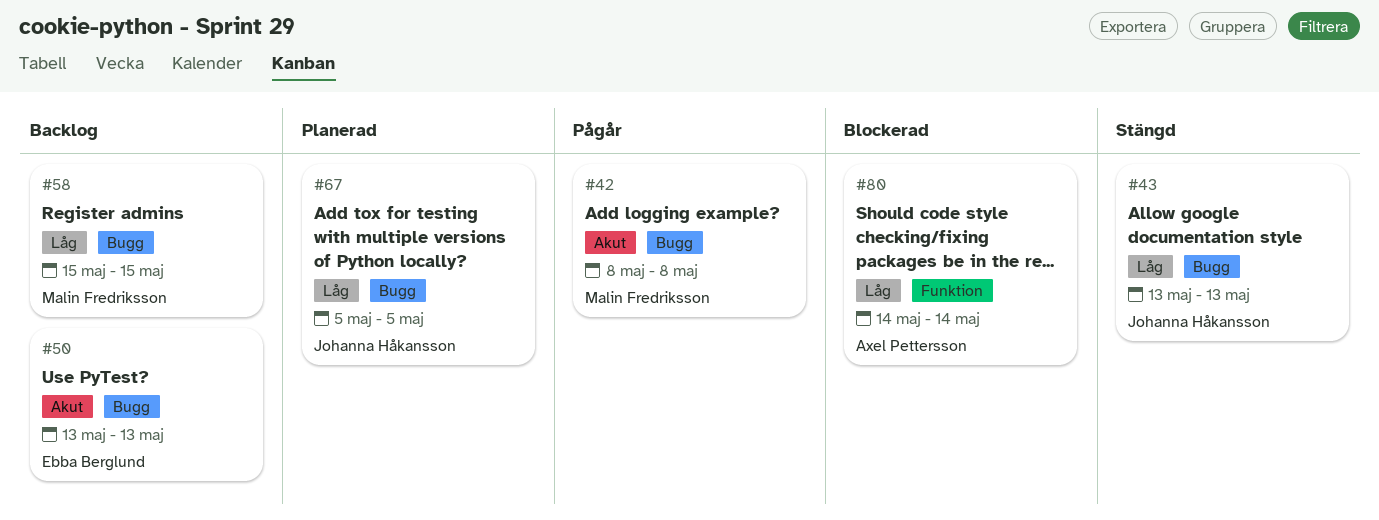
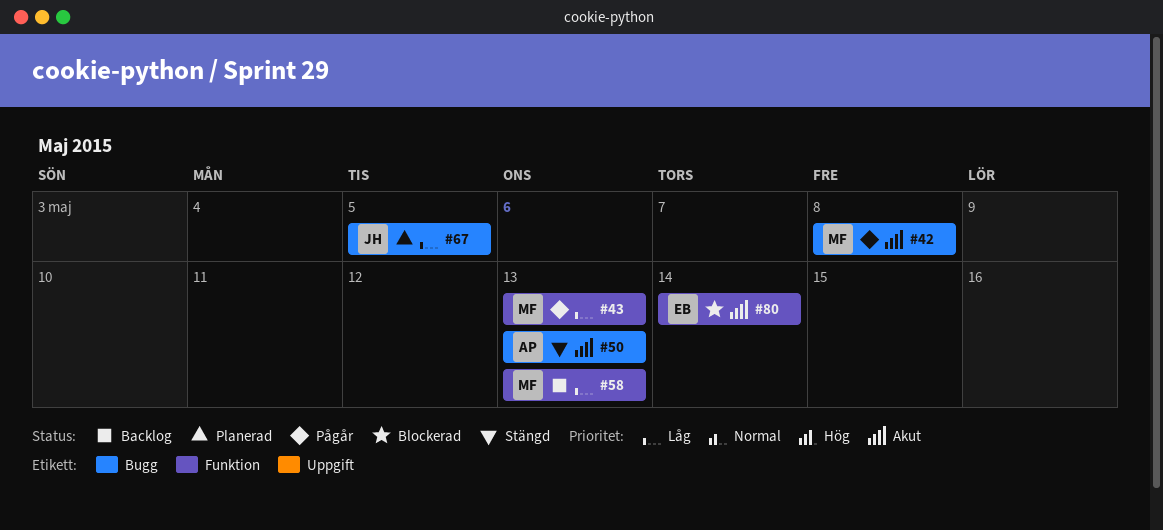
#43, status: Stängd -> Pågår
#43, owner: Johanna Håkansson -> Malin Fredriksson
#43, label: Bugg -> Funktion
#50, status: Backlog -> Stängd
#50, owner: Ebba Berglund -> Axel Pettersson
#58, label: Bugg -> Funktion
#58, start: May 15 -> May 13
#58, due: May 15 -> May 13
#80, owner: Axel Pettersson -> Ebba Berglund
#80, priority: Låg -> Akut

